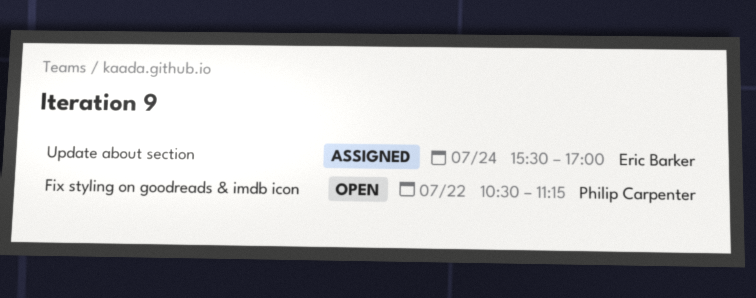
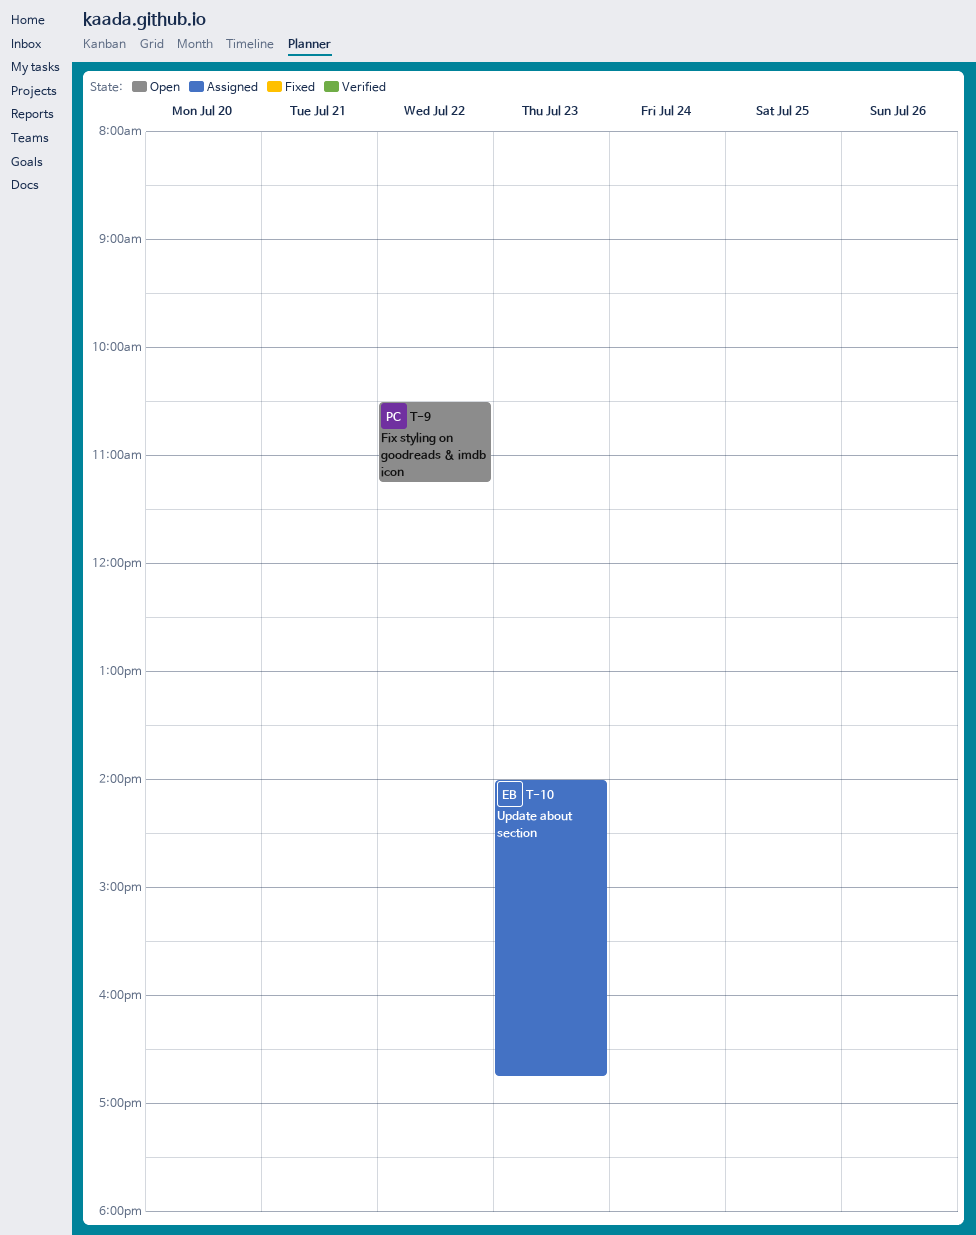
Update about section, day: Jul 24 -> Jul 23
Update about section, begins: 15:30 -> 14:00
Update about section, ends: 17:00 -> 16:45

